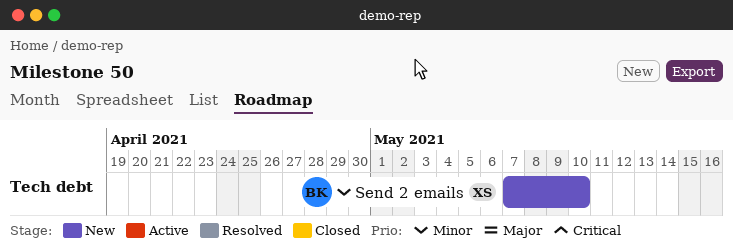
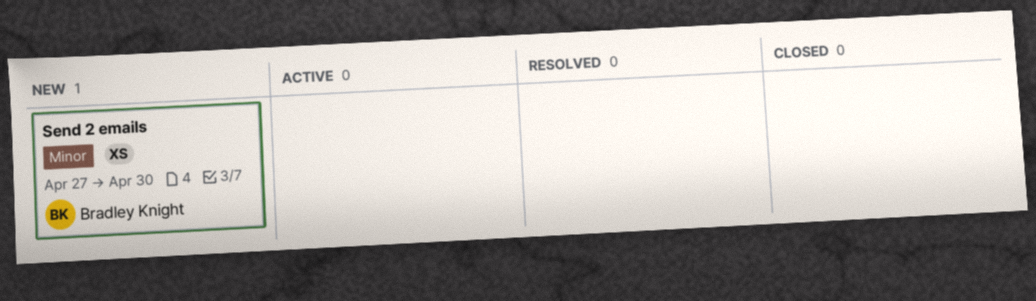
Send 2 emails, start: May 7 -> Apr 27
Send 2 emails, due: May 10 -> Apr 30

